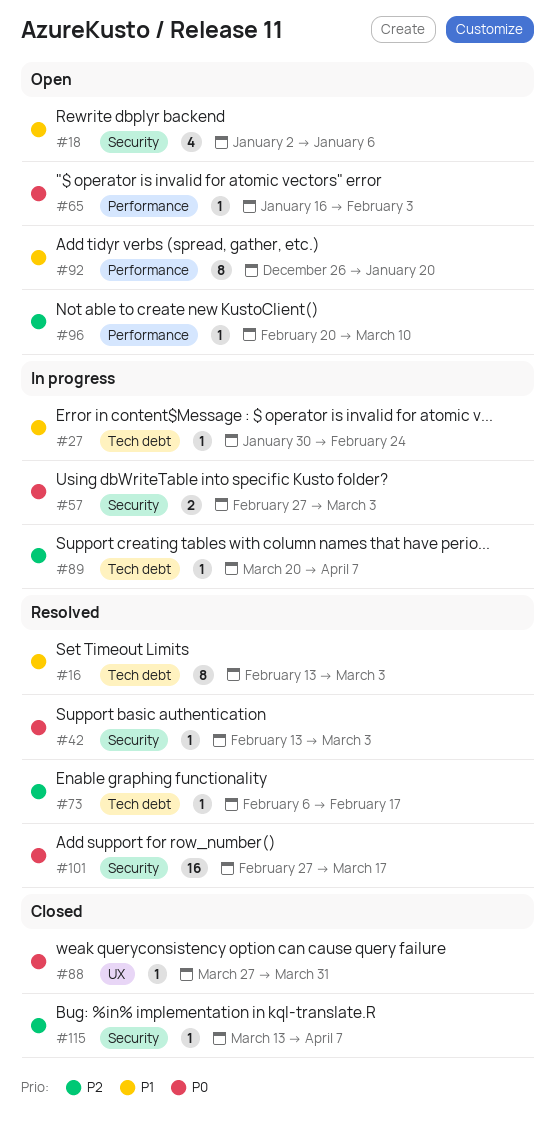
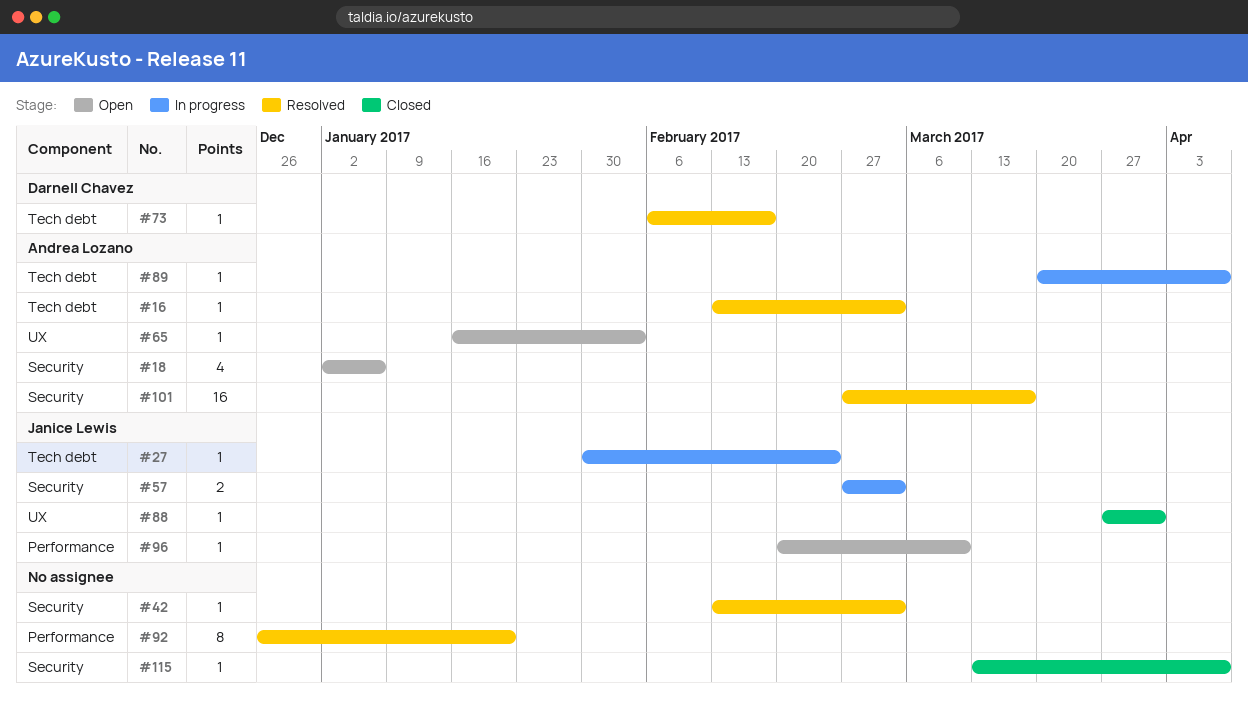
#16, estimate: 8 -> 1
#65, label: Performance -> UX
#92, status: Open -> Resolved

